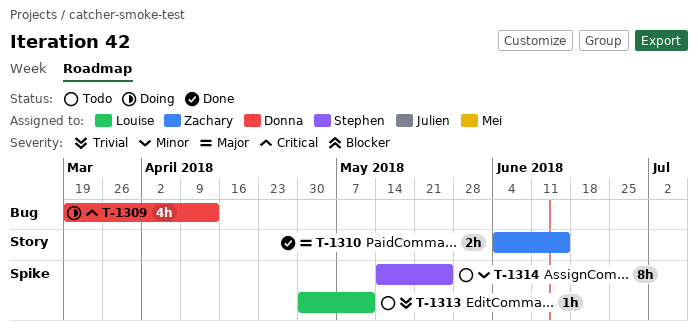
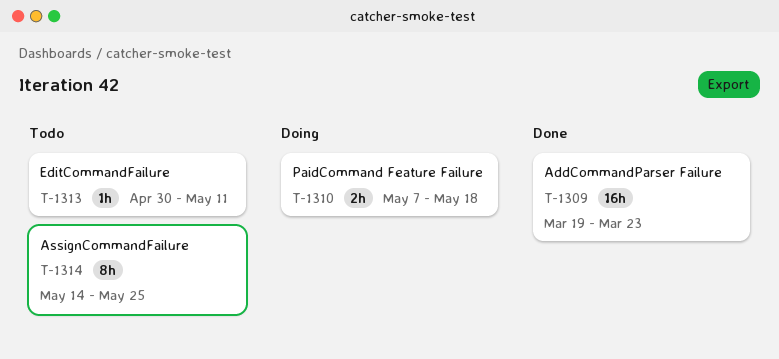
T-1309, status: Doing -> Done
T-1309, estimate: 4h -> 16h
T-1309, due: Apr 13 -> Mar 23
T-1310, status: Done -> Doing
T-1310, start: Jun 4 -> May 7
T-1310, due: Jun 15 -> May 18

